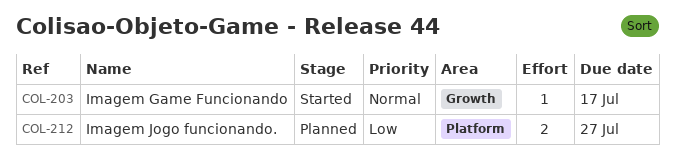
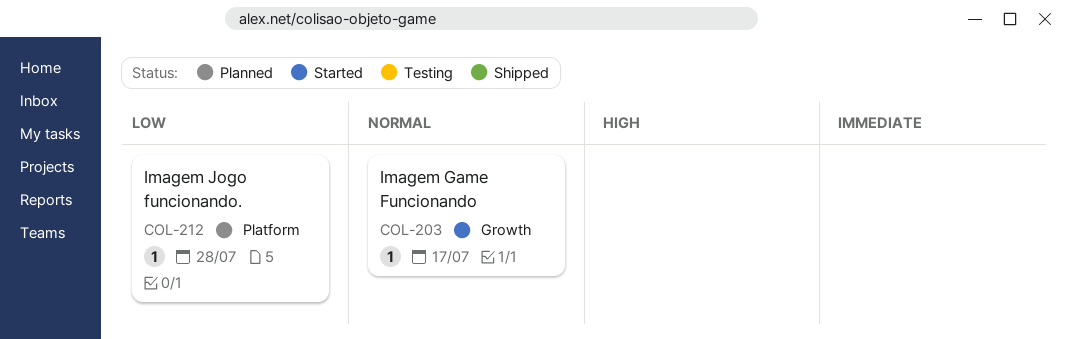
COL-212, estimate: 2 -> 1
COL-212, due: Jul 27 -> Jul 28

